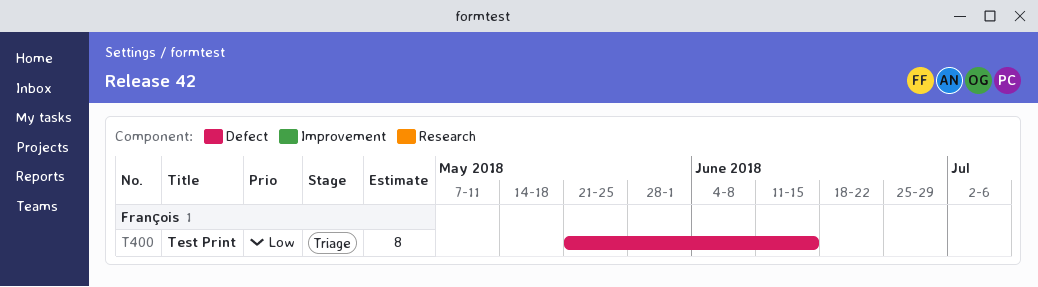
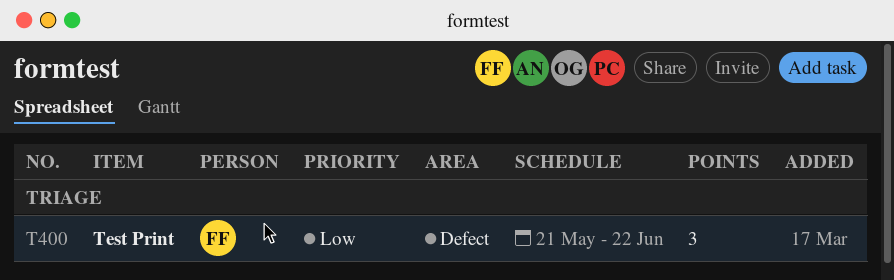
T400, estimate: 8 -> 3
T400, due: Jun 15 -> Jun 22

